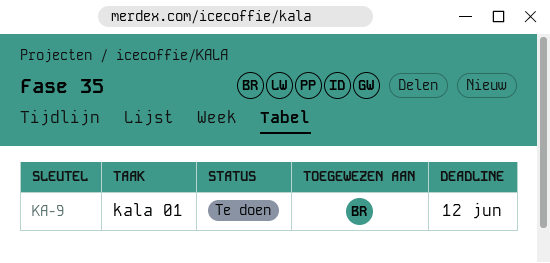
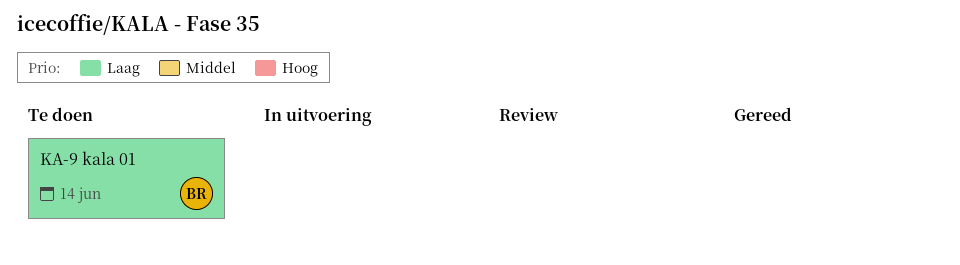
KA-9, due: Jun 12 -> Jun 14

